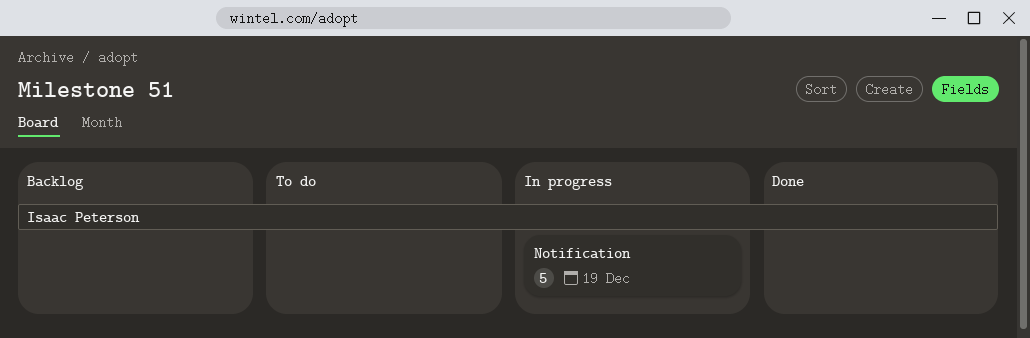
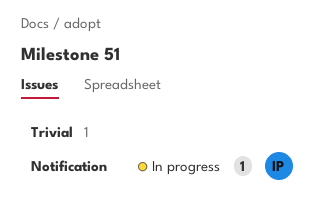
Notification, estimate: 5 -> 1

